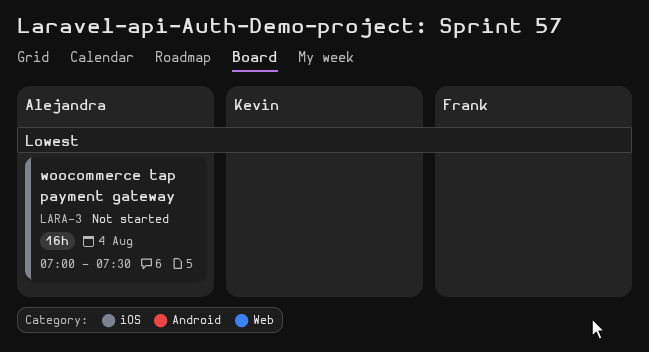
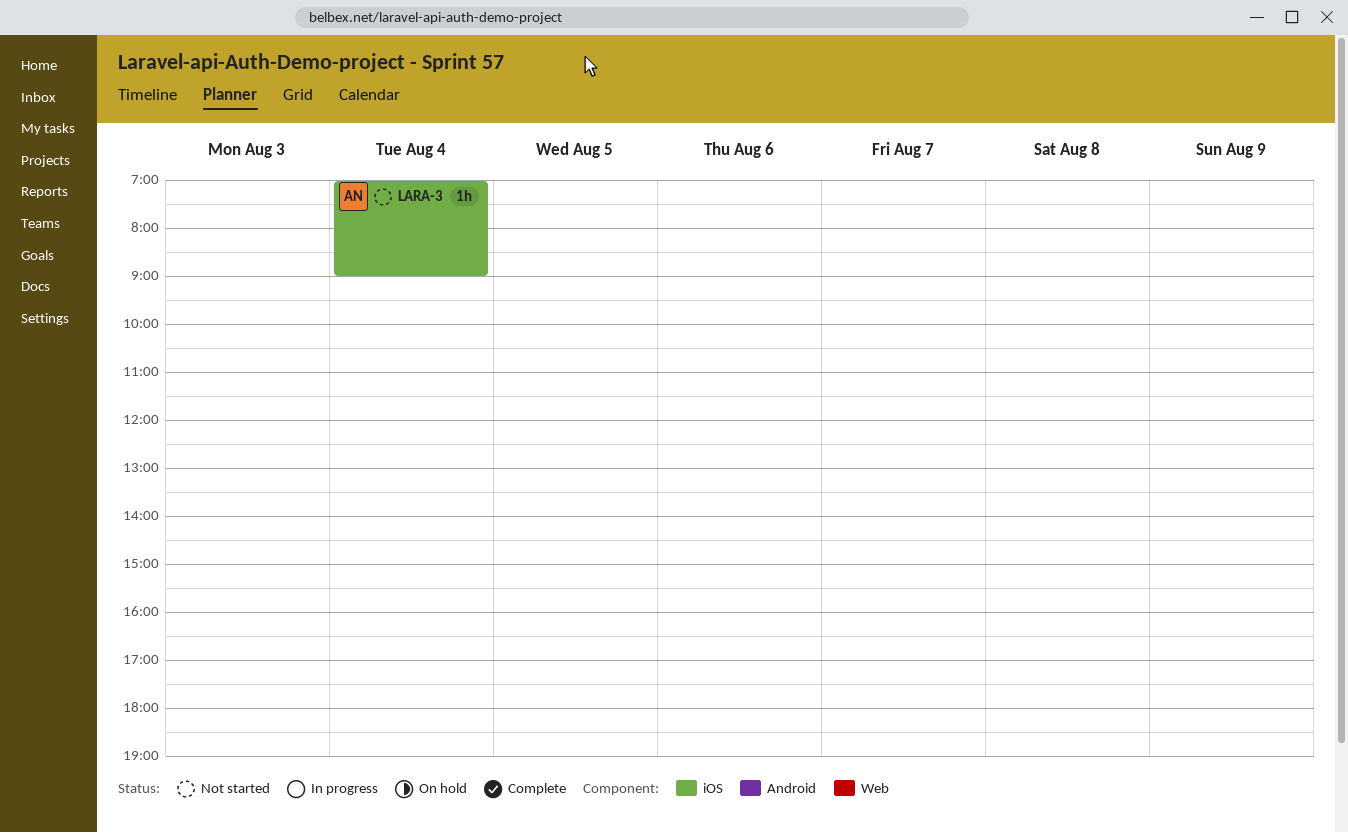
LARA-3, estimate: 16h -> 1h
LARA-3, ends: 07:30 -> 09:00

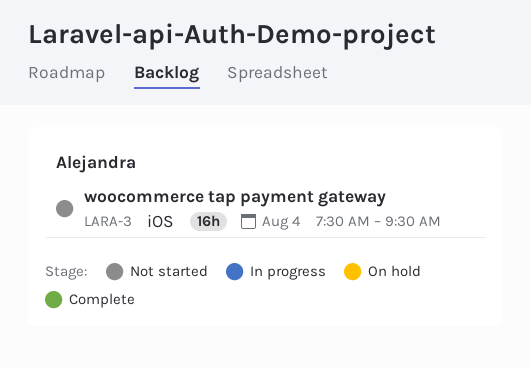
LARA-3, estimate: 1h -> 16h
LARA-3, begins: 07:00 -> 07:30
LARA-3, ends: 09:00 -> 09:30

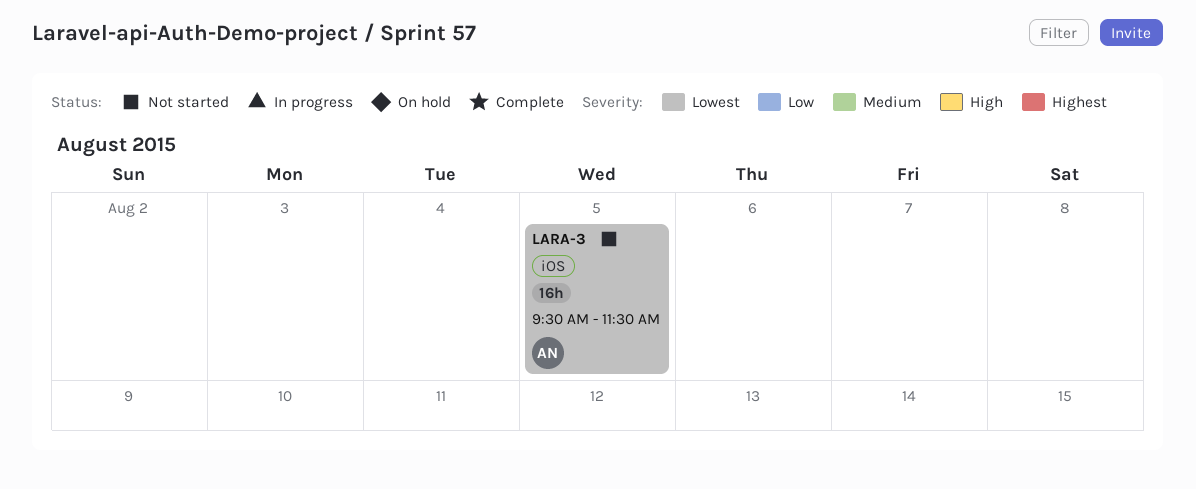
LARA-3, day: Aug 4 -> Aug 5
LARA-3, begins: 07:30 -> 09:30
LARA-3, ends: 09:30 -> 11:30

